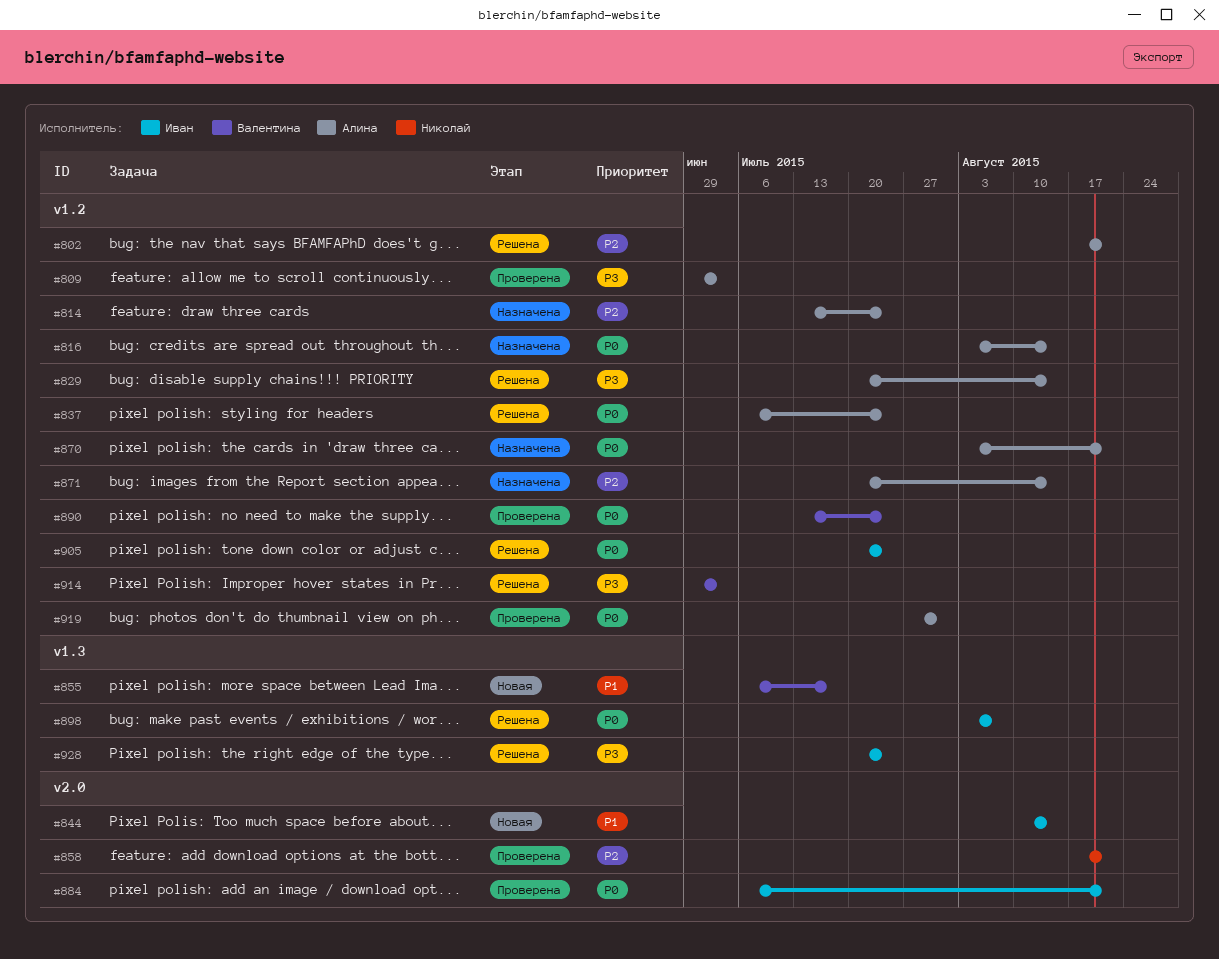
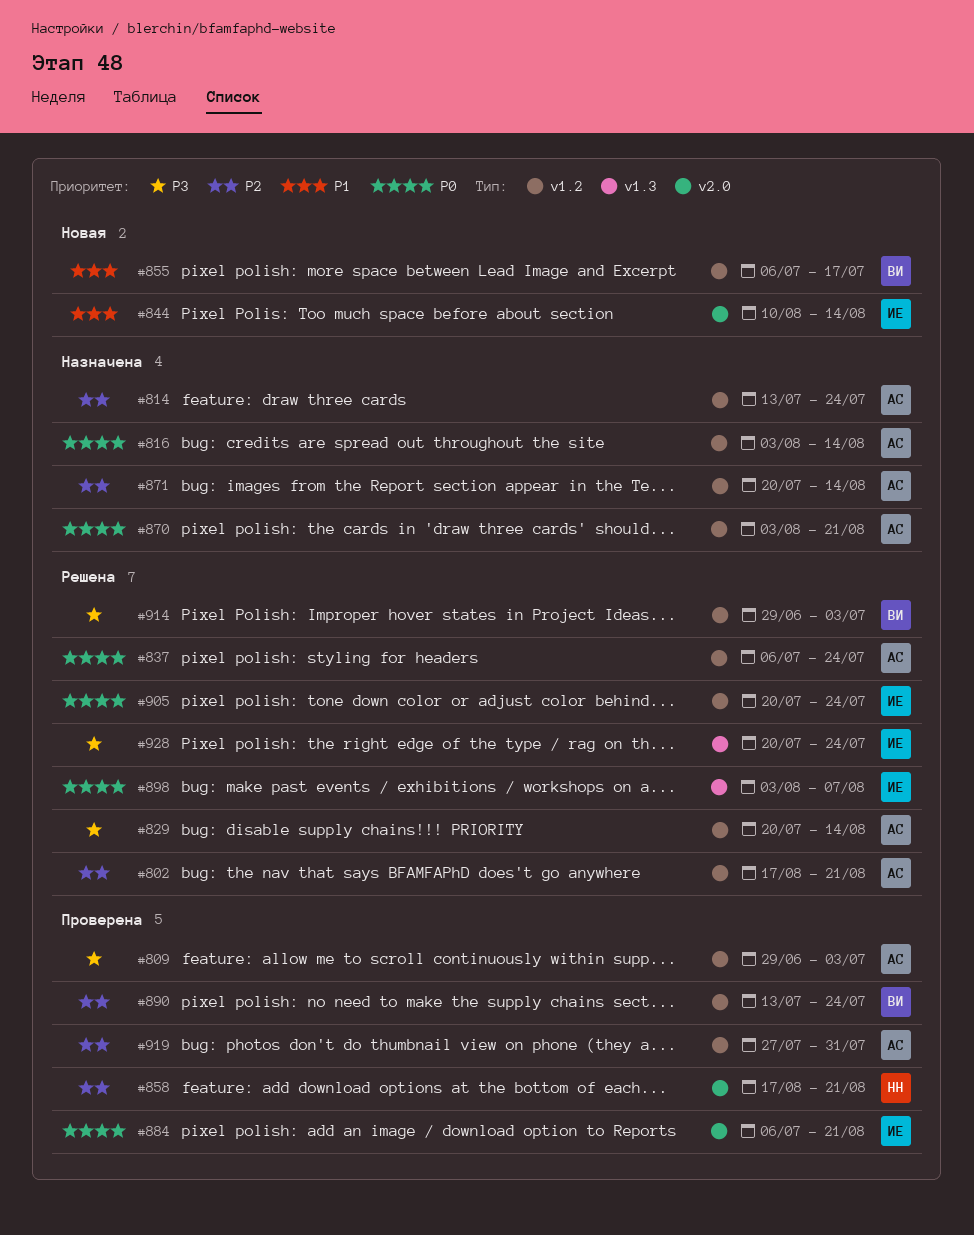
#855, label: v1.3 -> v1.2
#890, priority: P0 -> P2
#919, priority: P0 -> P2

